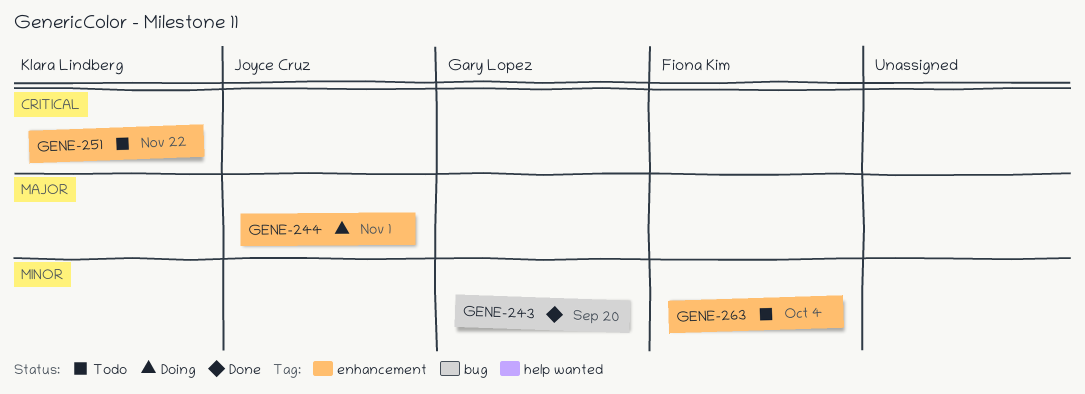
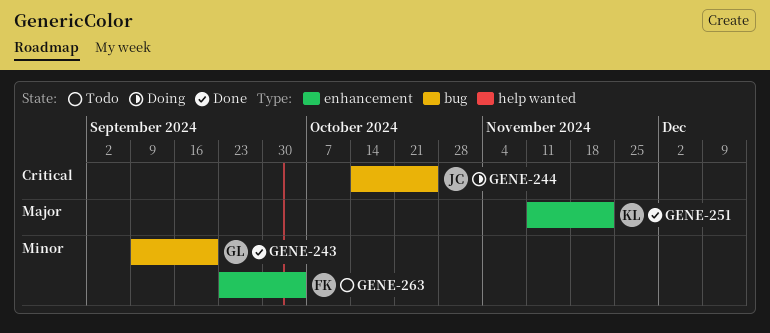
GENE-244, priority: Major -> Critical
GENE-244, label: enhancement -> bug
GENE-244, due: Nov 1 -> Oct 25
GENE-251, status: Todo -> Done
GENE-251, priority: Critical -> Major

